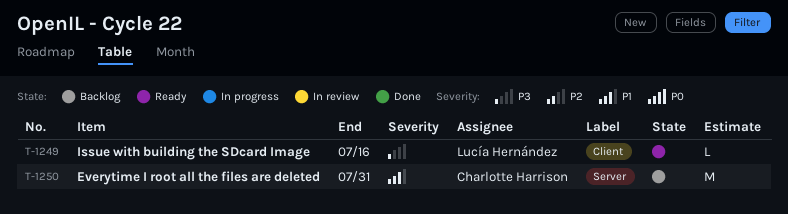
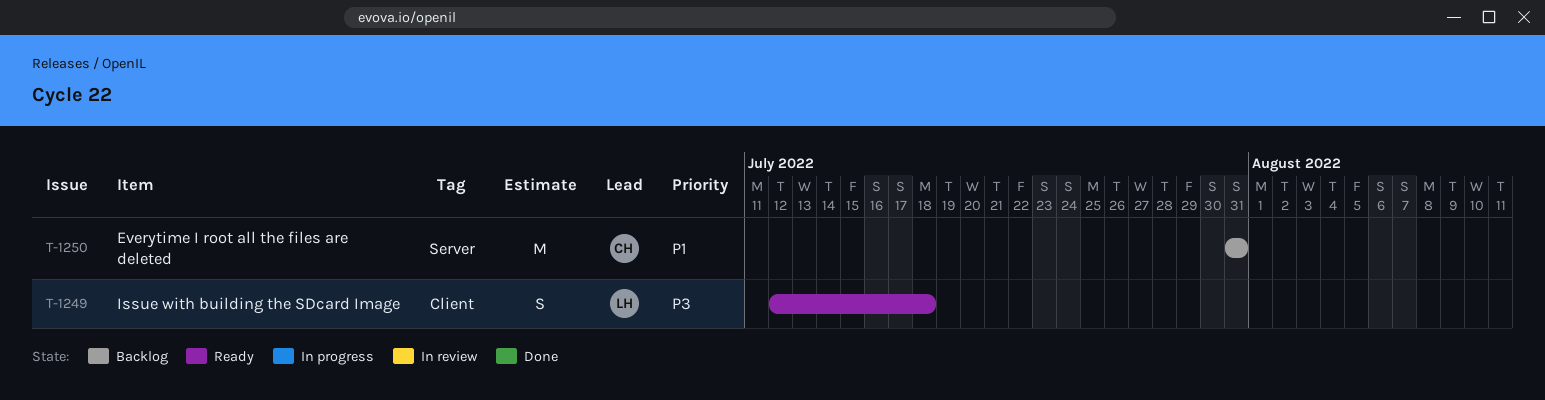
T-1249, estimate: L -> S
T-1249, due: Jul 16 -> Jul 18

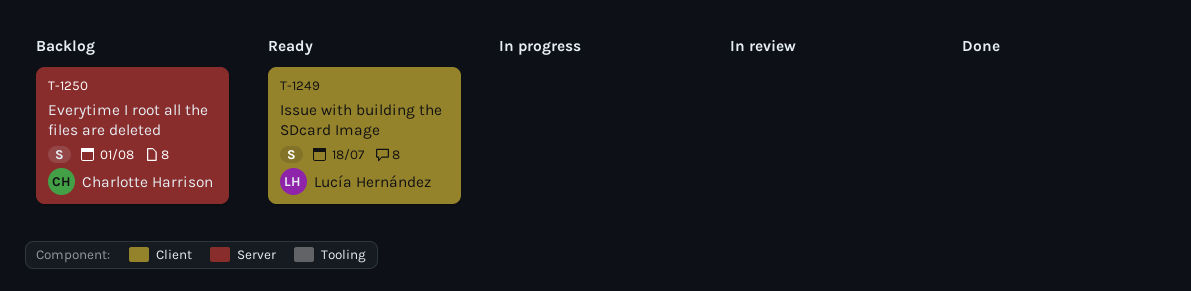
T-1250, estimate: M -> S
T-1250, due: Jul 31 -> Aug 1

